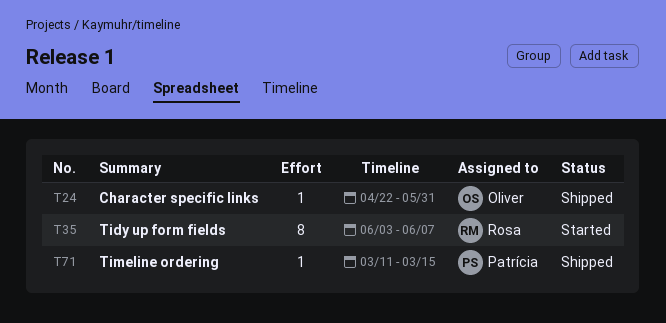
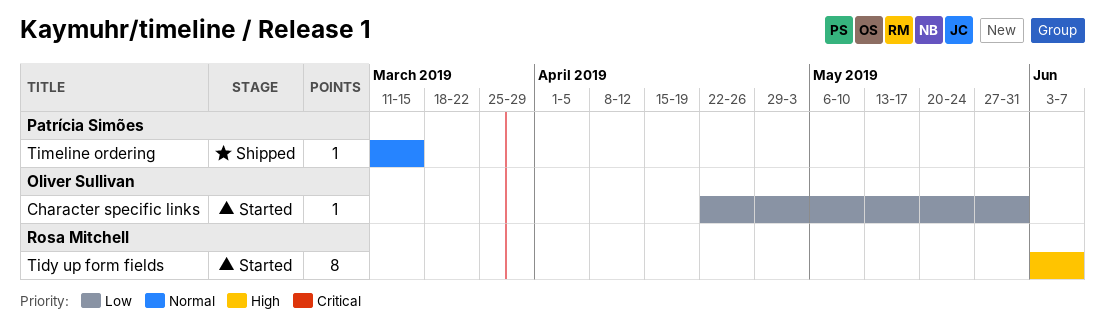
Character specific links, status: Shipped -> Started

